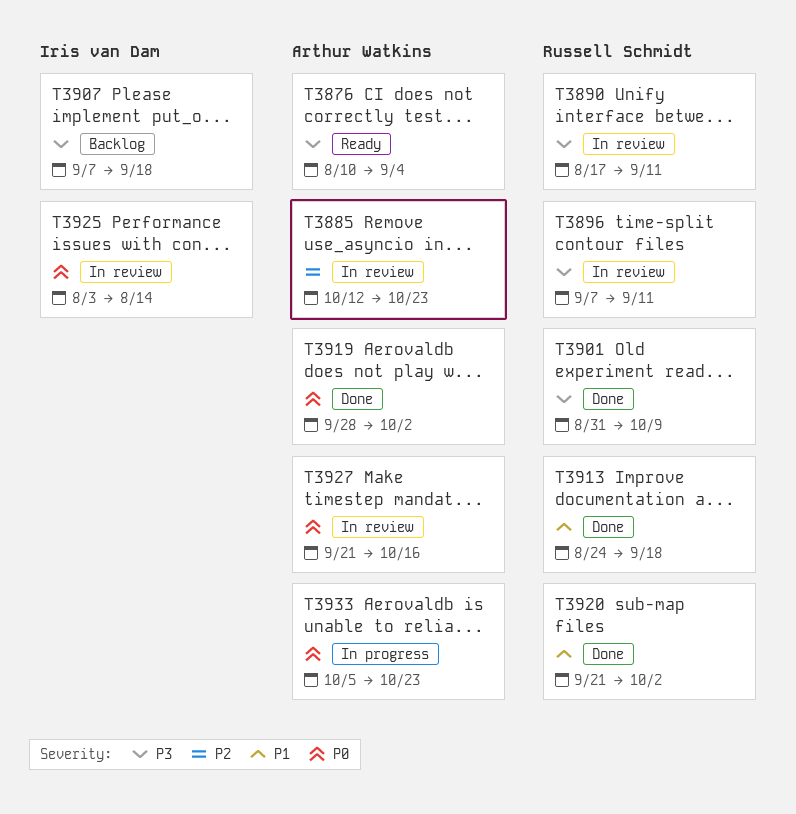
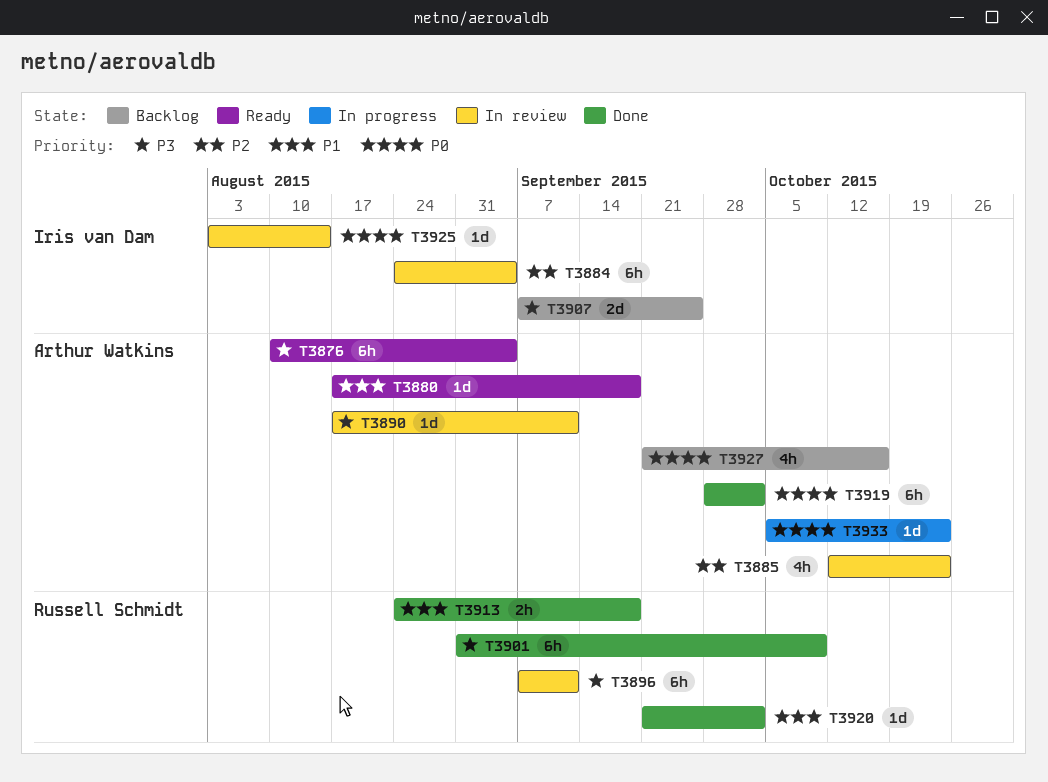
T3880: none -> present
T3884: none -> present
T3890, owner: Russell Schmidt -> Arthur Watkins
T3907, due: Sep 18 -> Sep 25
T3927, status: In review -> Backlog

